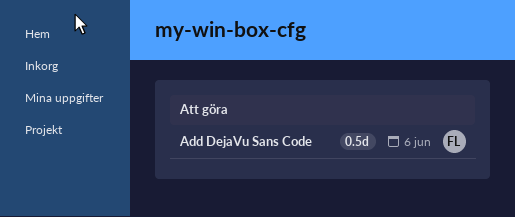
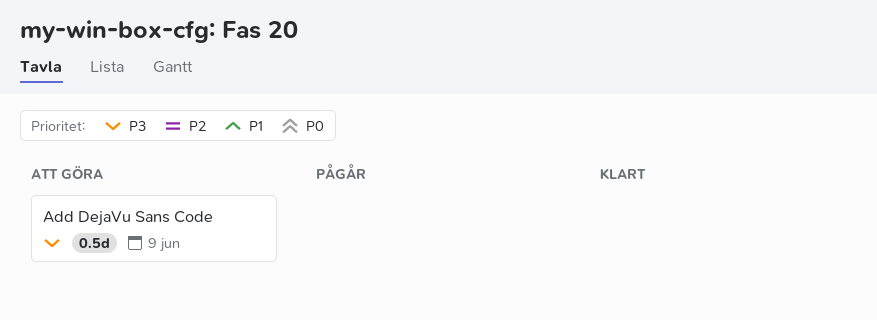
Add DejaVu Sans Code, due: Jun 6 -> Jun 9

